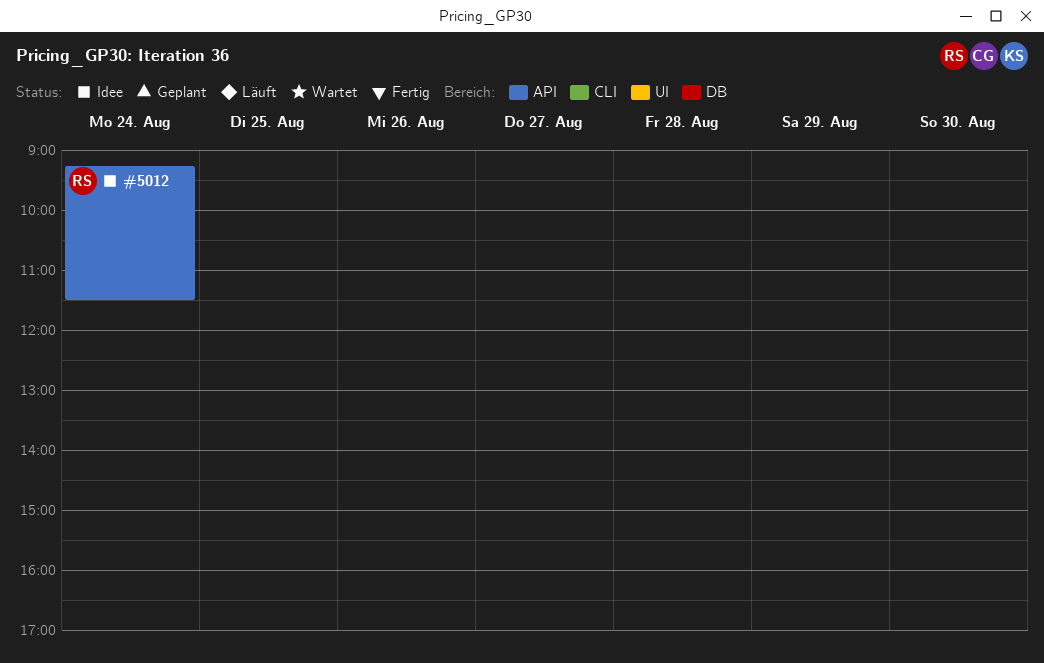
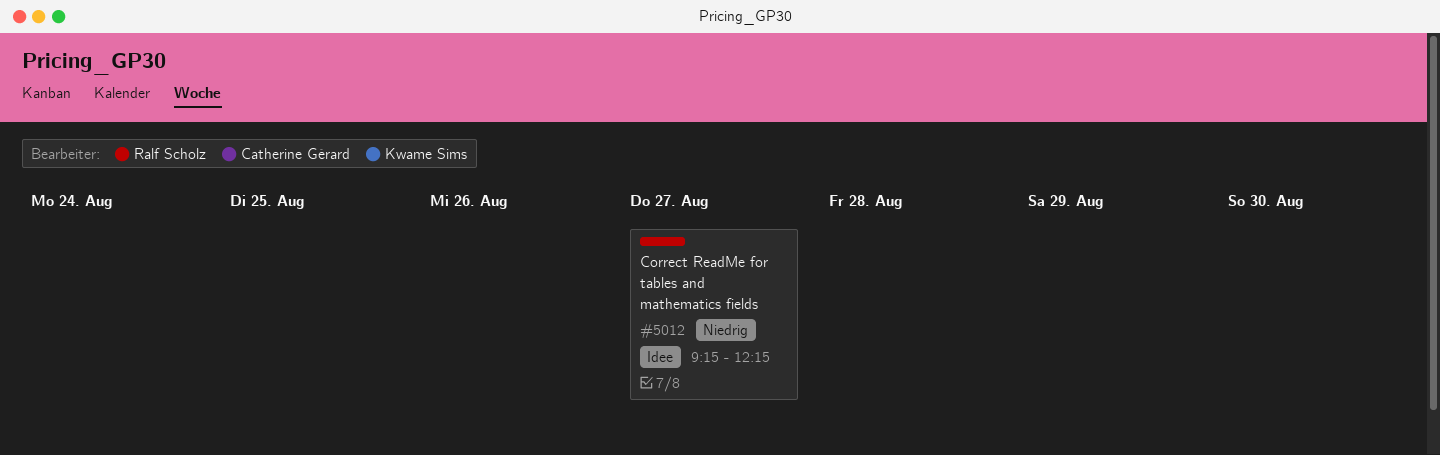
#5012, day: Aug 24 -> Aug 27
#5012, ends: 11:30 -> 12:15

